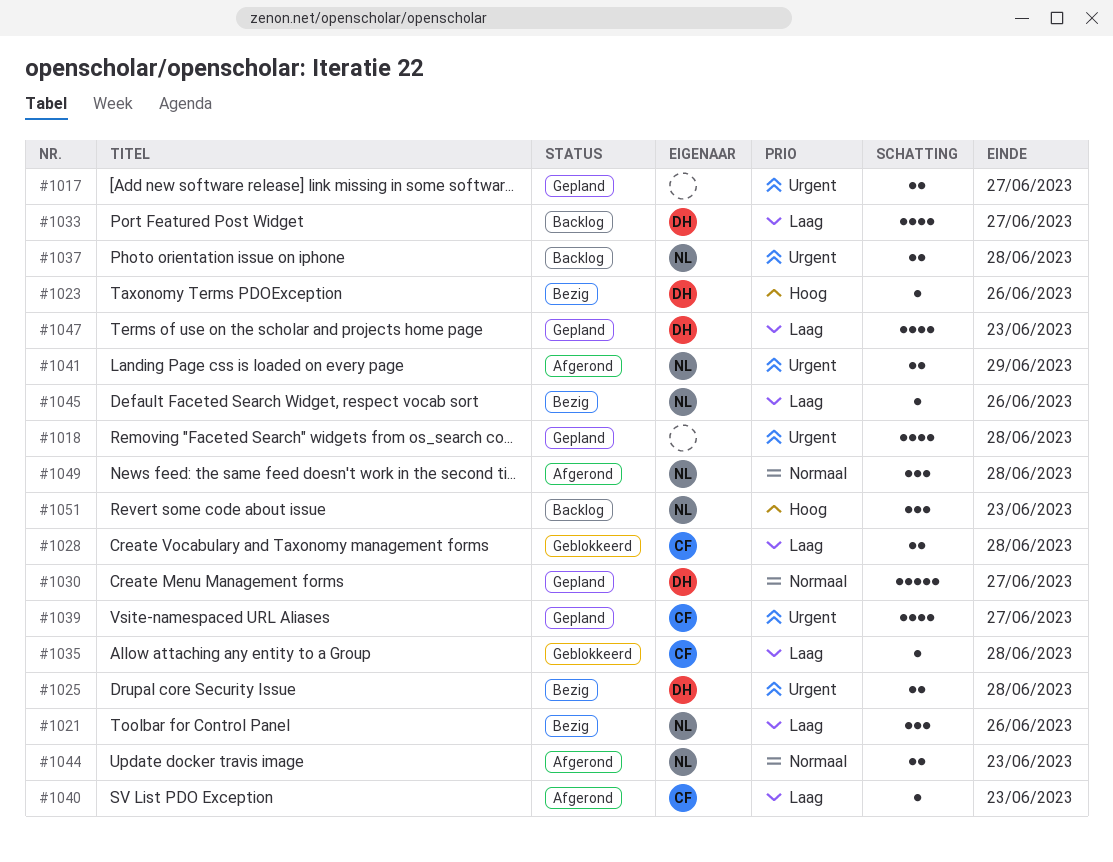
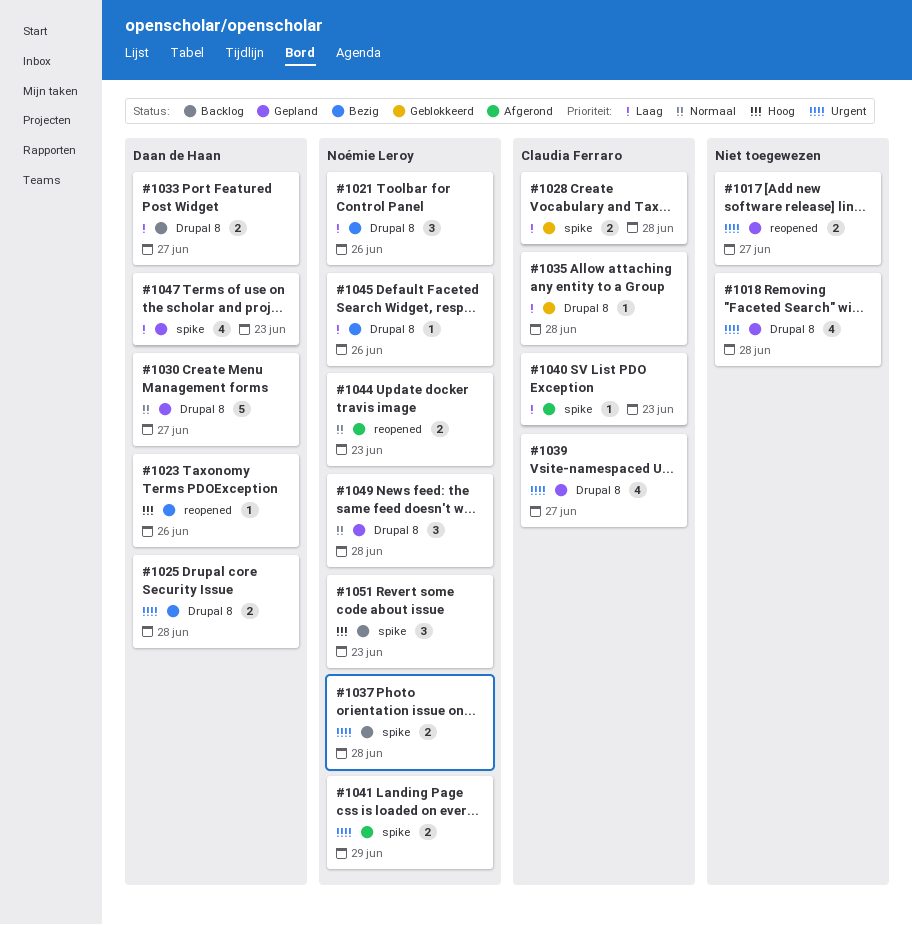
#1033, estimate: 4 -> 2
#1049, status: Afgerond -> Gepland

